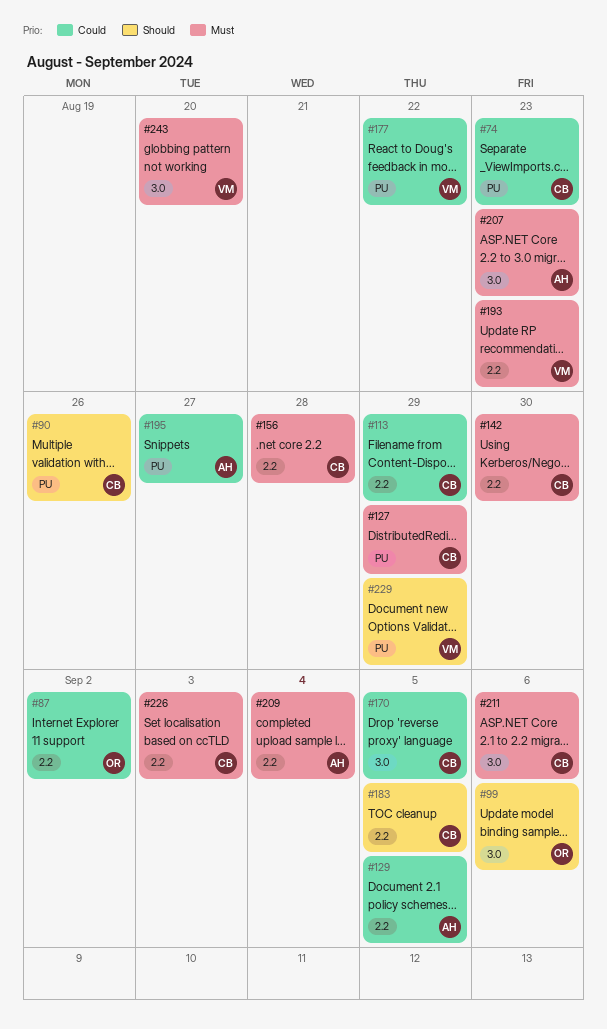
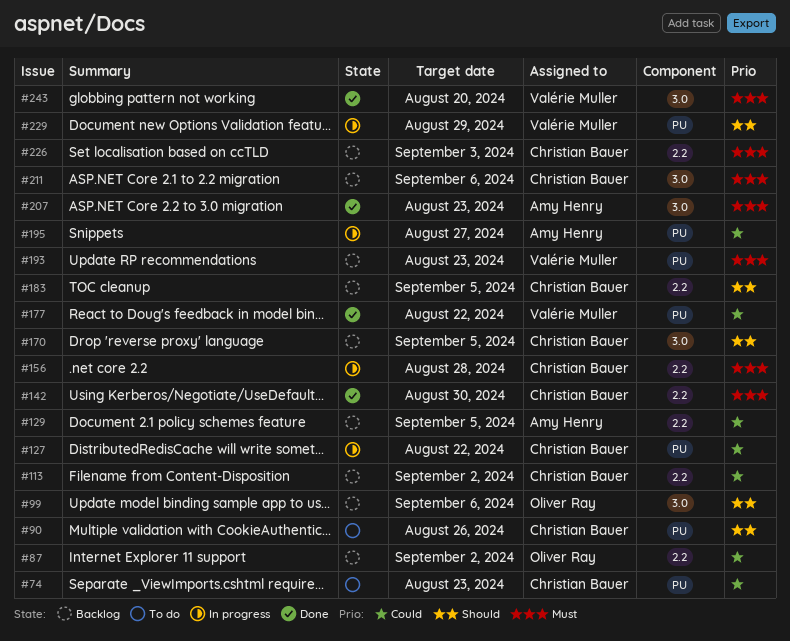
#113, due: Aug 29 -> Sep 2
#127, priority: Must -> Could
#127, due: Aug 29 -> Aug 22
#170, priority: Could -> Should
#193, label: 2.2 -> PU
#209: present -> none

